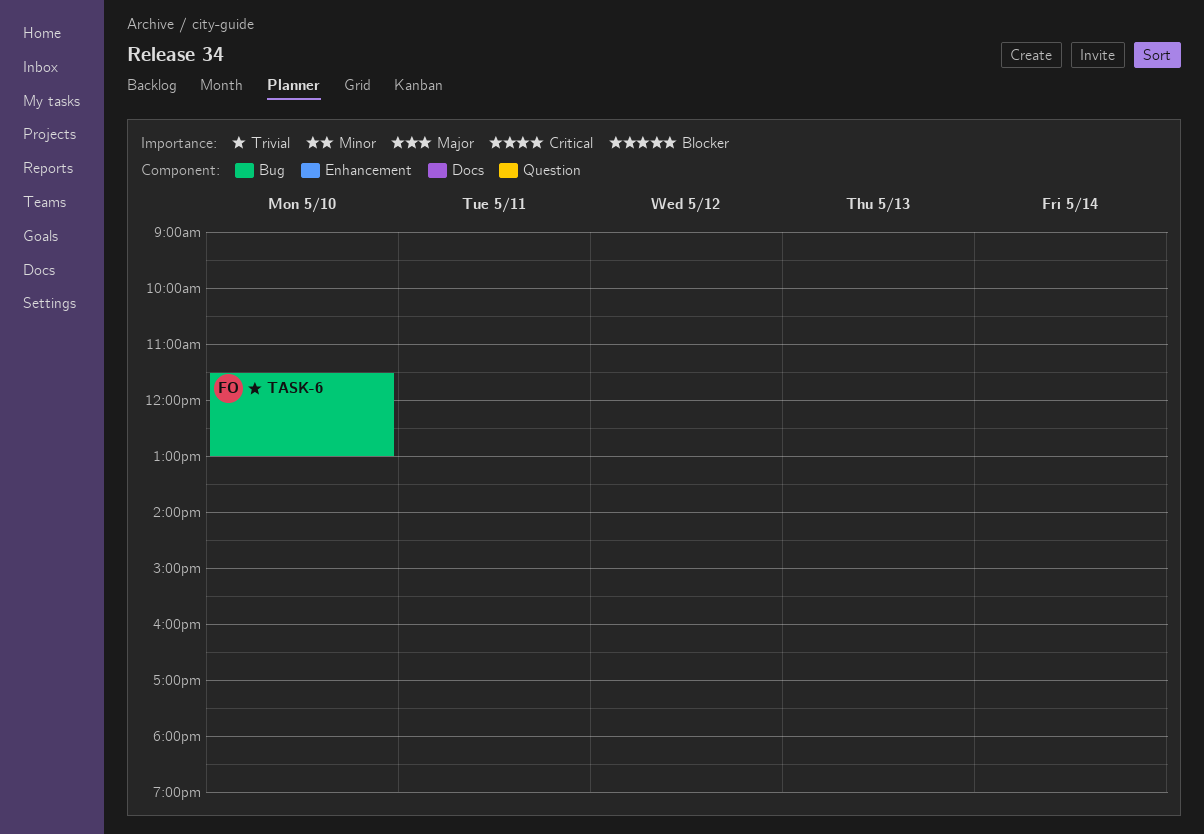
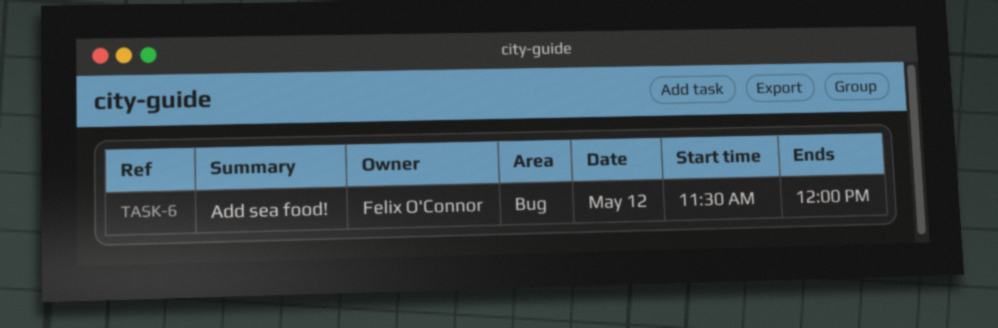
TASK-6, day: May 10 -> May 12
TASK-6, ends: 13:00 -> 12:00

